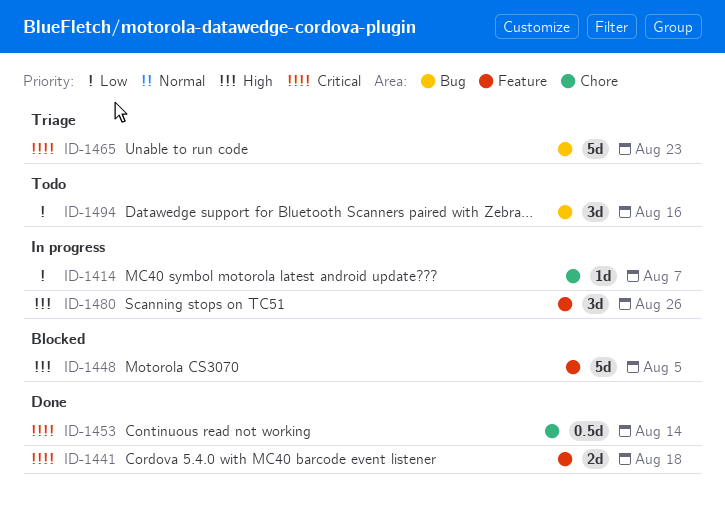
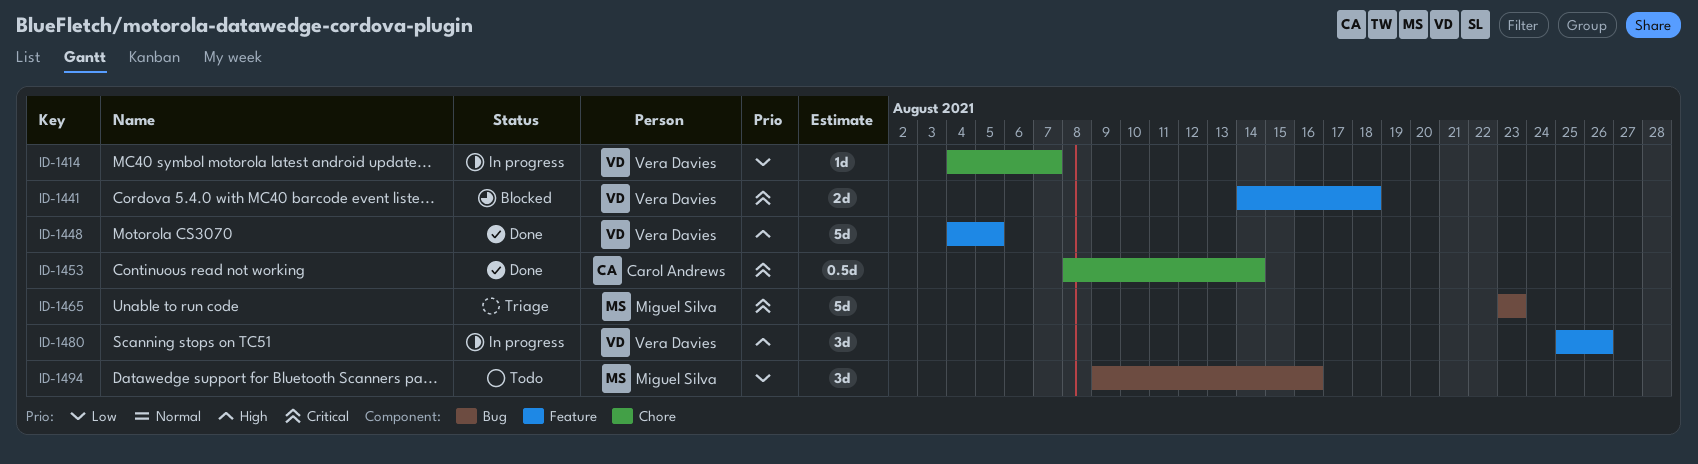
ID-1441, status: Done -> Blocked
ID-1448, status: Blocked -> Done

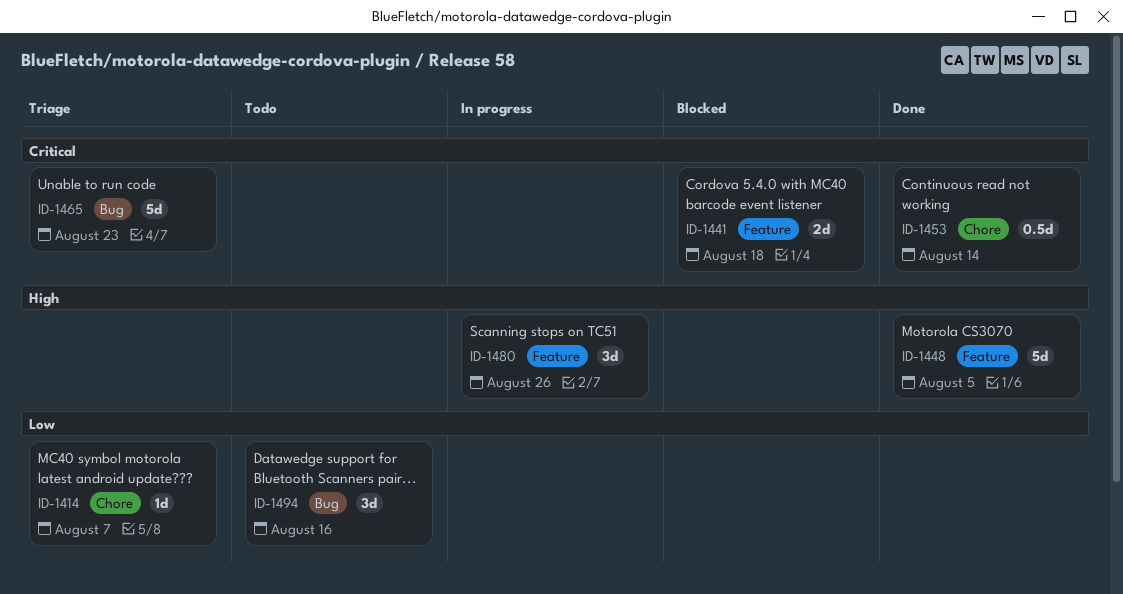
ID-1414, status: In progress -> Triage

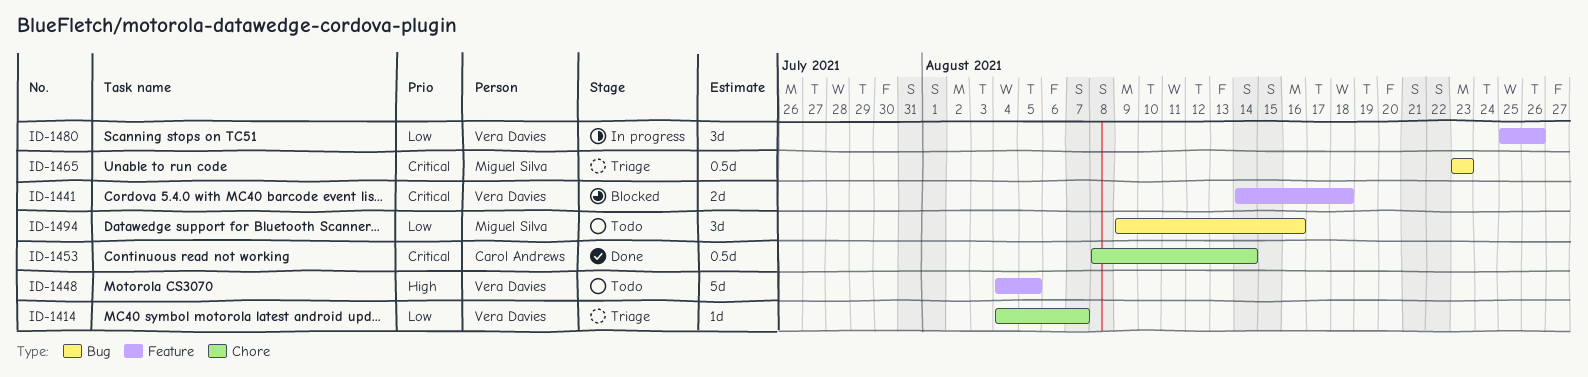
ID-1448, status: Done -> Todo
ID-1465, estimate: 5d -> 0.5d
ID-1480, priority: High -> Low

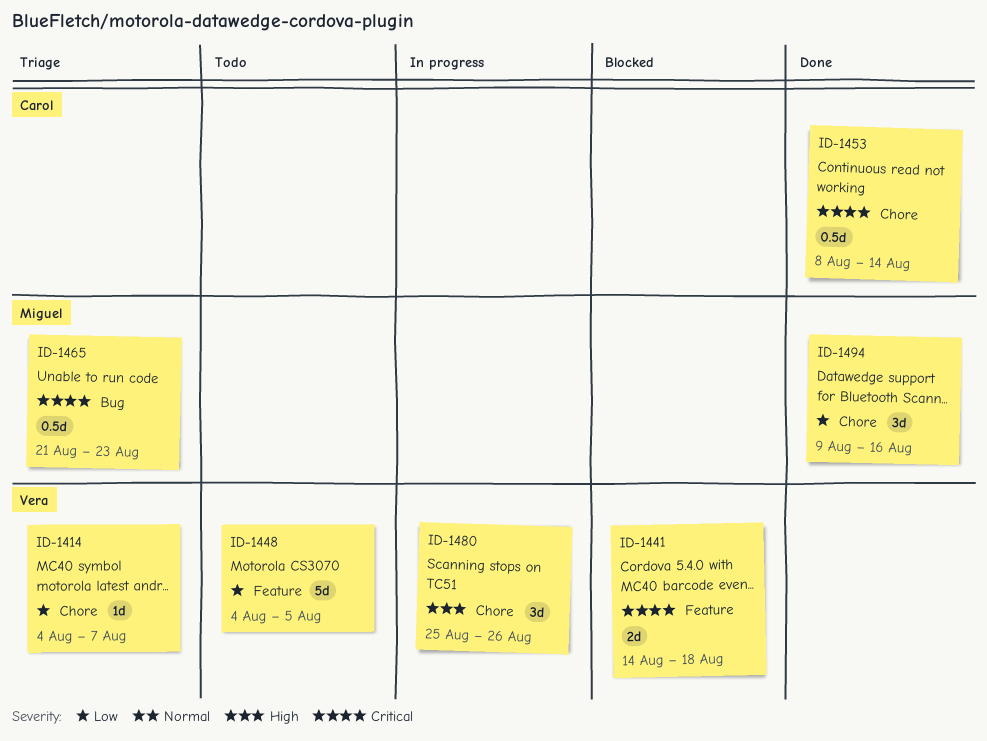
ID-1448, priority: High -> Low
ID-1465, start: Aug 23 -> Aug 21
ID-1480, priority: Low -> High
ID-1480, label: Feature -> Chore
ID-1494, status: Todo -> Done
ID-1494, label: Bug -> Chore

